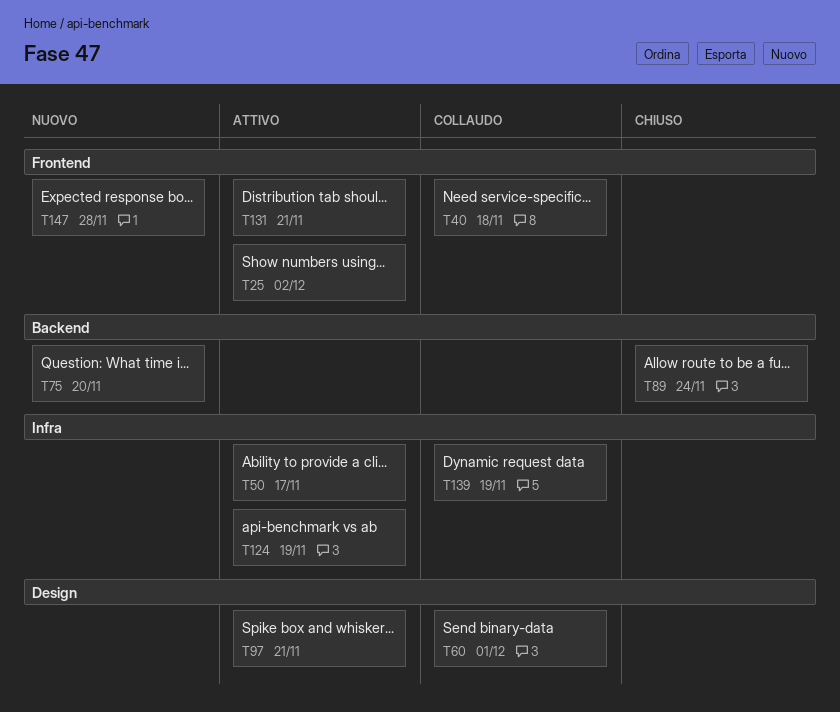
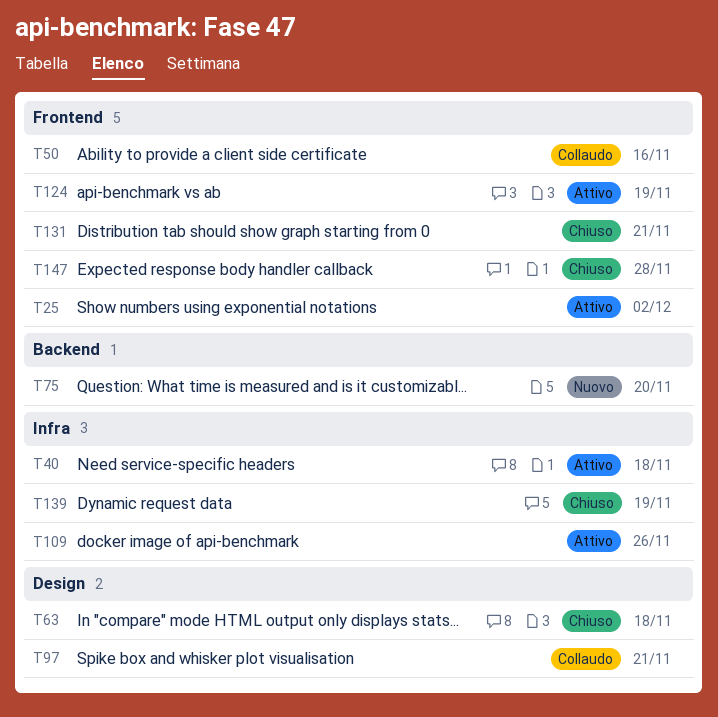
T40, status: Collaudo -> Attivo
T40, label: Frontend -> Infra
T50, status: Attivo -> Collaudo
T50, label: Infra -> Frontend
T50, due: Nov 17 -> Nov 16
T60: present -> none
T63: none -> present
T89: present -> none
T97, status: Attivo -> Collaudo
T109: none -> present
T124, label: Infra -> Frontend
T131, status: Attivo -> Chiuso
T139, status: Collaudo -> Chiuso
T147, status: Nuovo -> Chiuso

